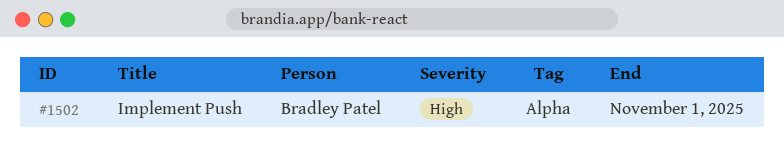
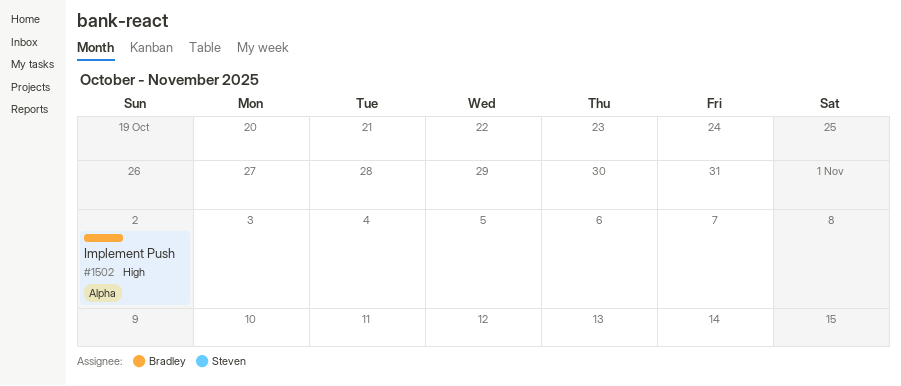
#1502, due: Nov 1 -> Nov 2

